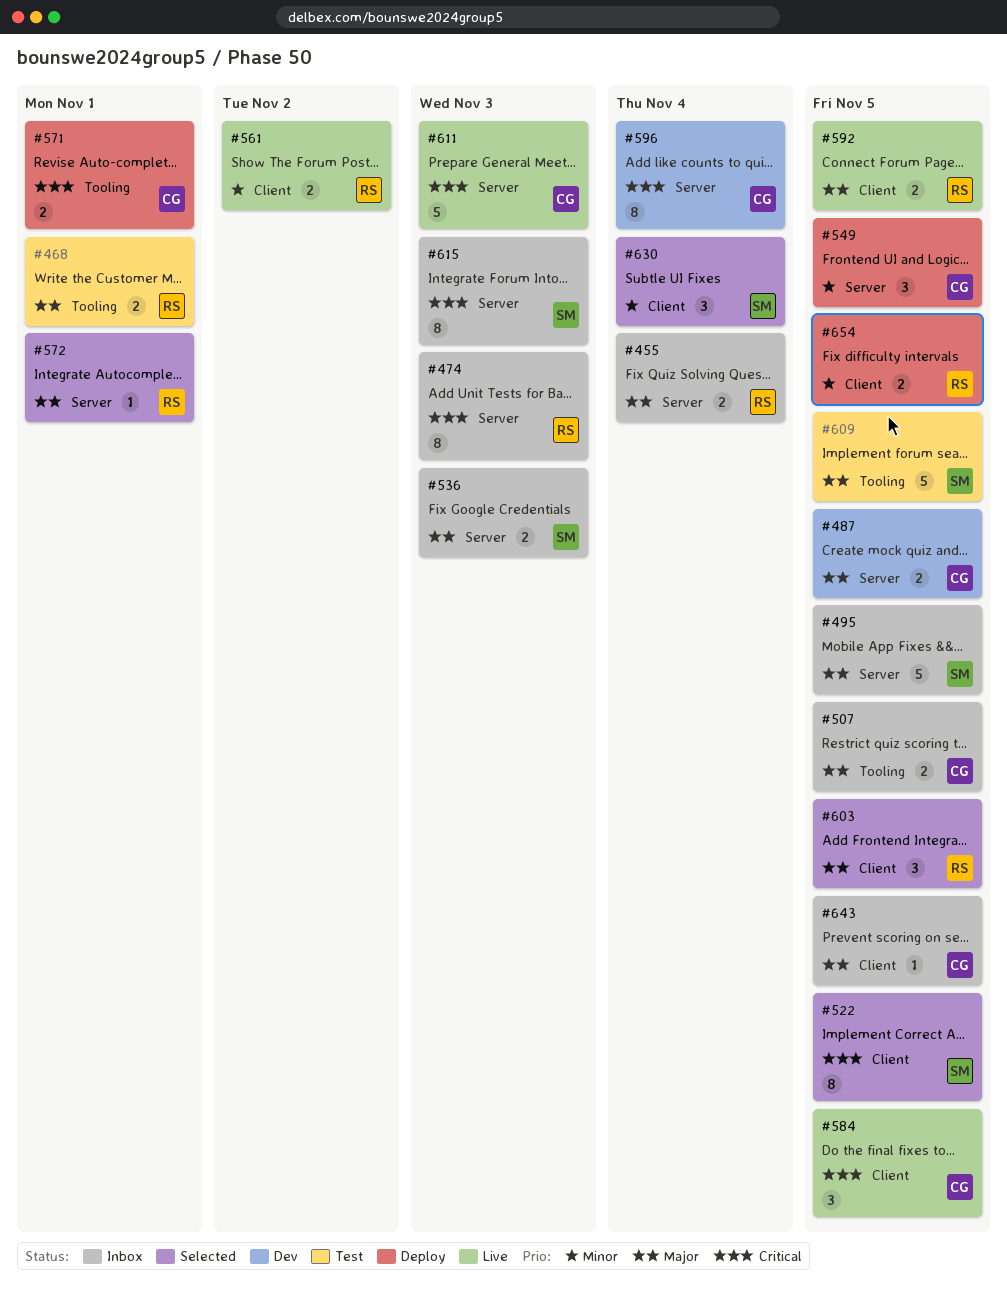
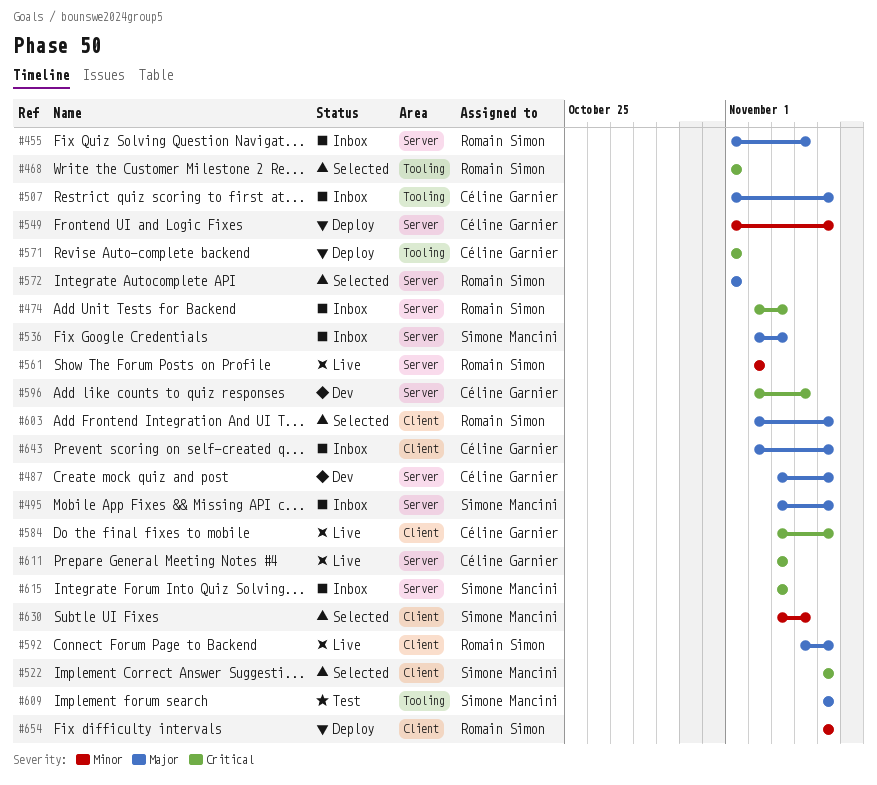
#468, status: Test -> Selected
#468, priority: Major -> Critical
#561, label: Client -> Server

